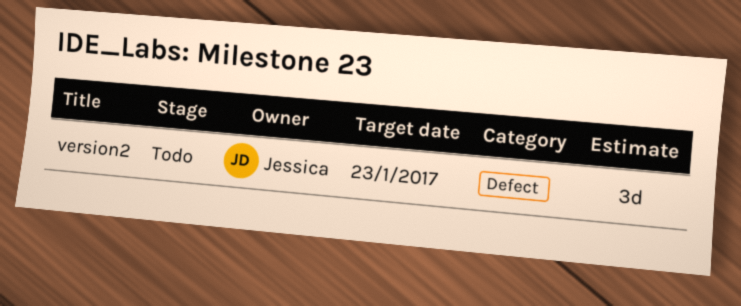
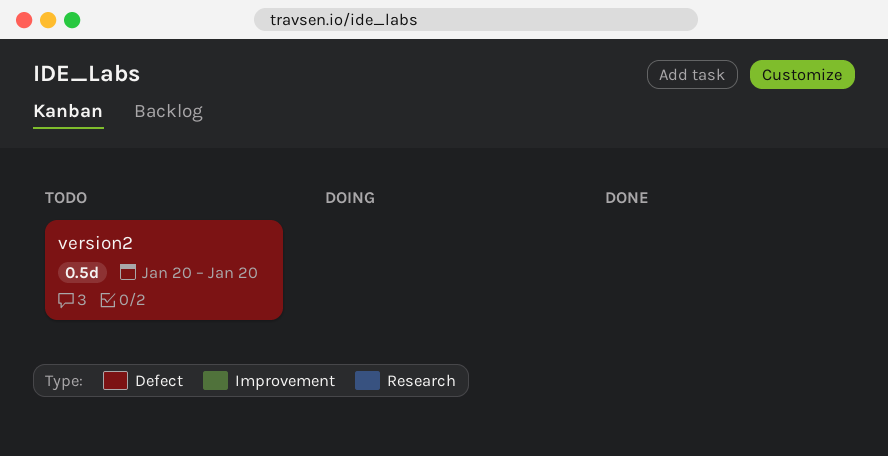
version2, estimate: 3d -> 0.5d
version2, due: Jan 23 -> Jan 20

